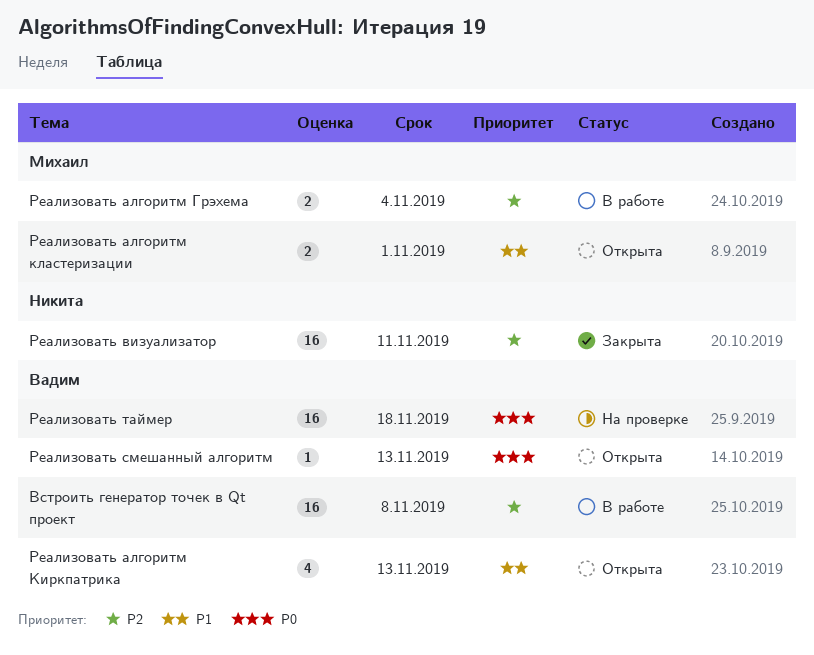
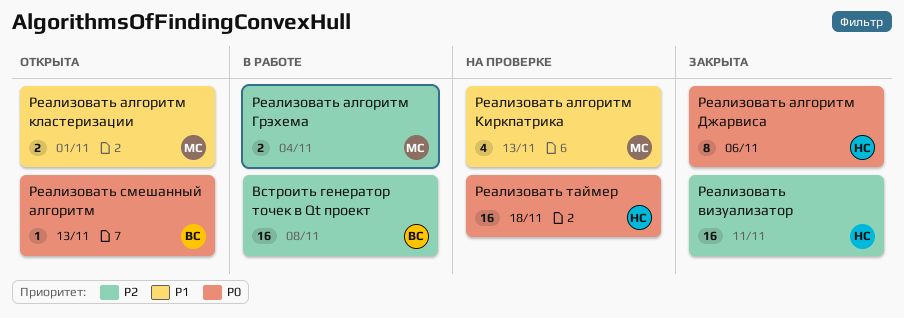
Реализовать алгоритм Джарвиса: none -> present
Реализовать алгоритм Киркпатрика, status: Открыта -> На проверке
Реализовать алгоритм Киркпатрика, owner: Вадим -> Михаил
Реализовать таймер, owner: Вадим -> Никита

